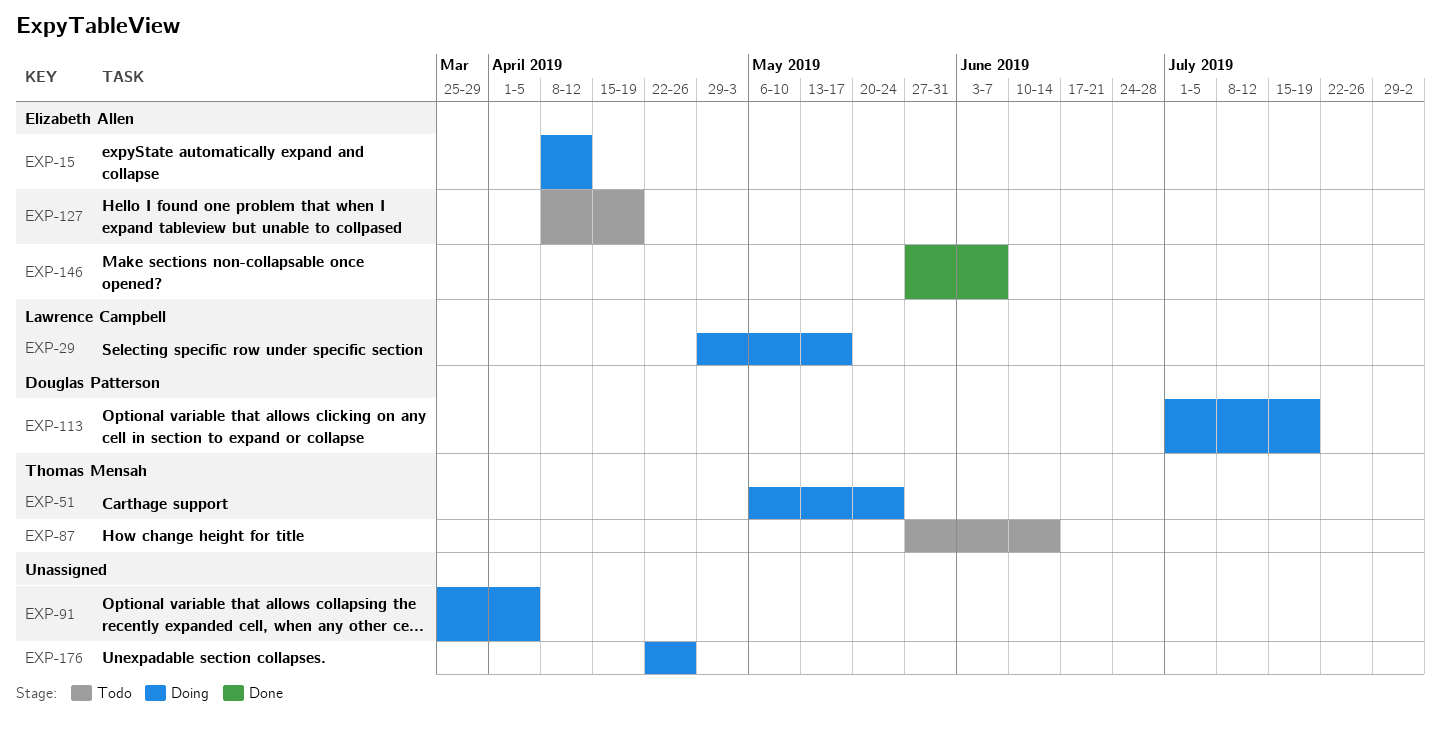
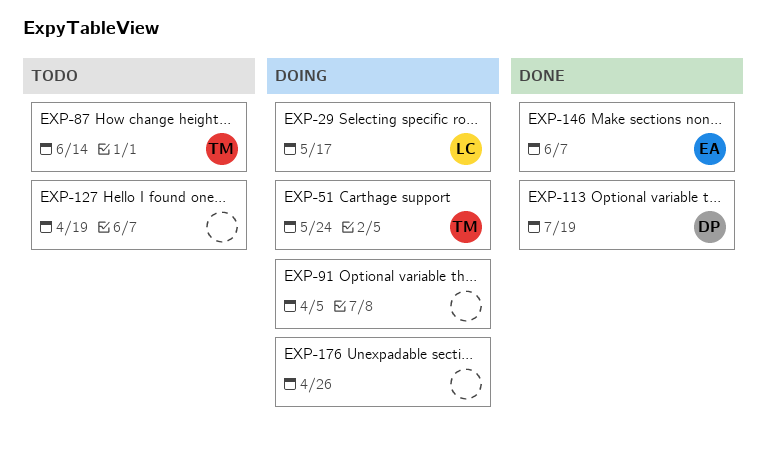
EXP-15: present -> none
EXP-113, status: Doing -> Done
EXP-127, owner: Elizabeth Allen -> none

